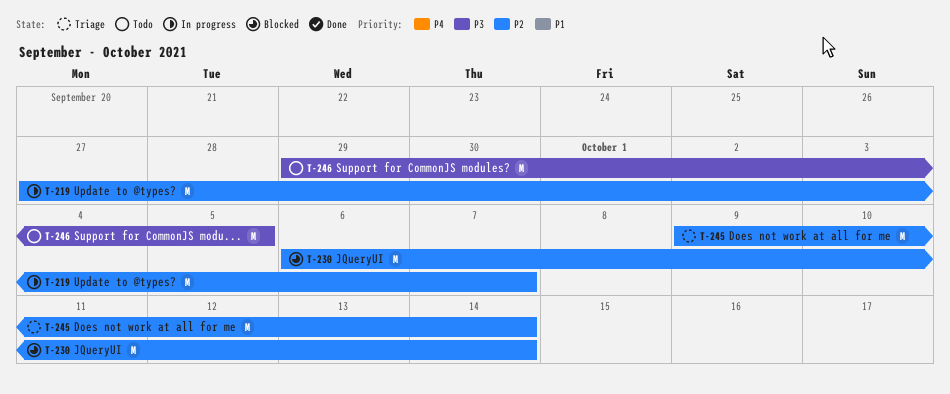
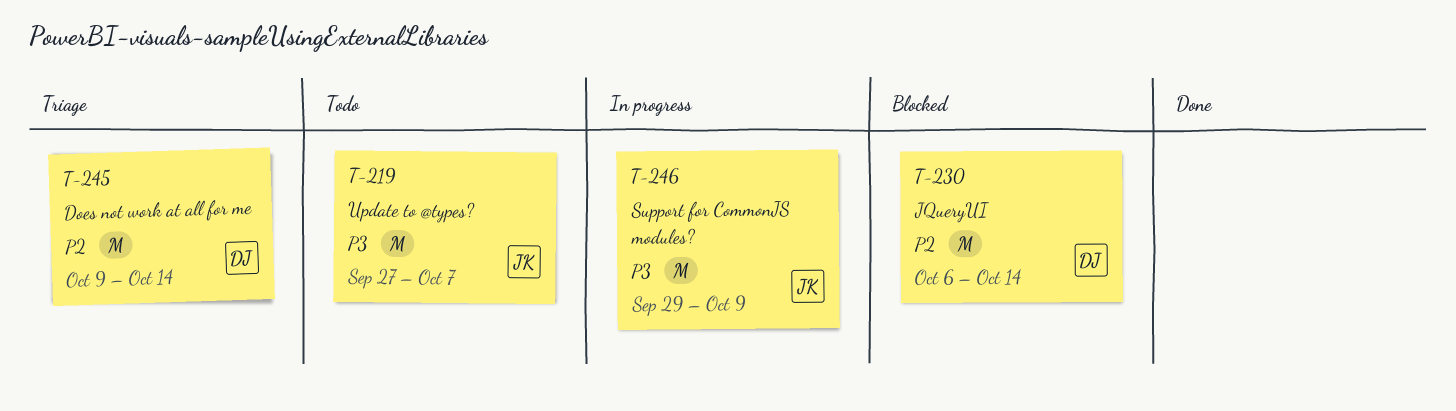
T-219, status: In progress -> Todo
T-219, priority: P2 -> P3
T-246, status: Todo -> In progress
T-246, due: Oct 5 -> Oct 9

